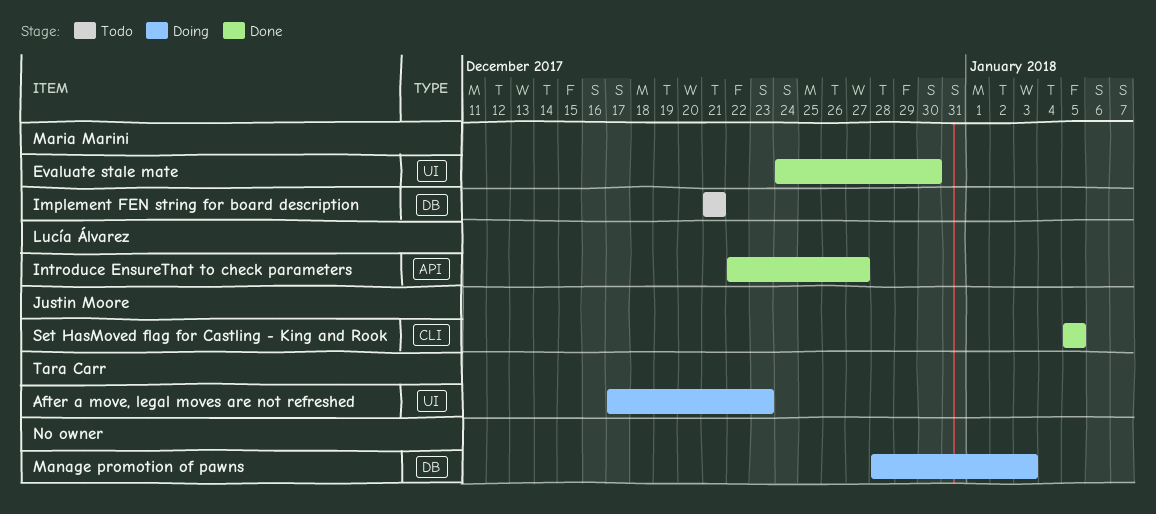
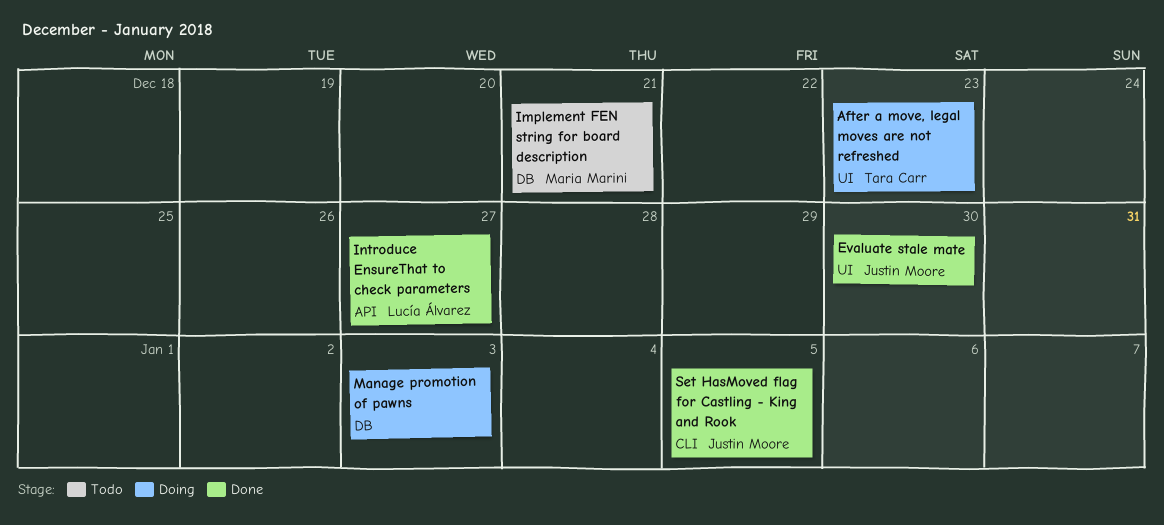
Evaluate stale mate, owner: Maria Marini -> Justin Moore

